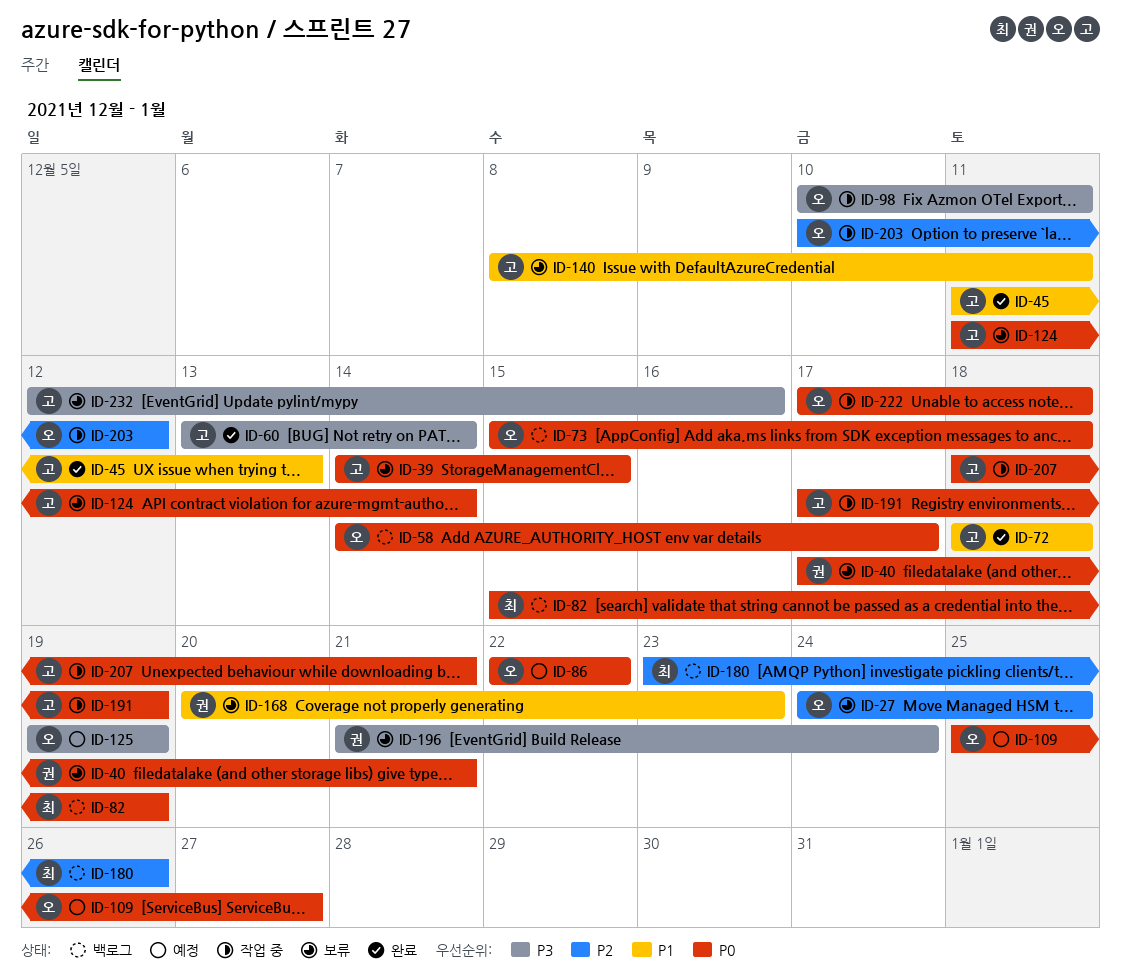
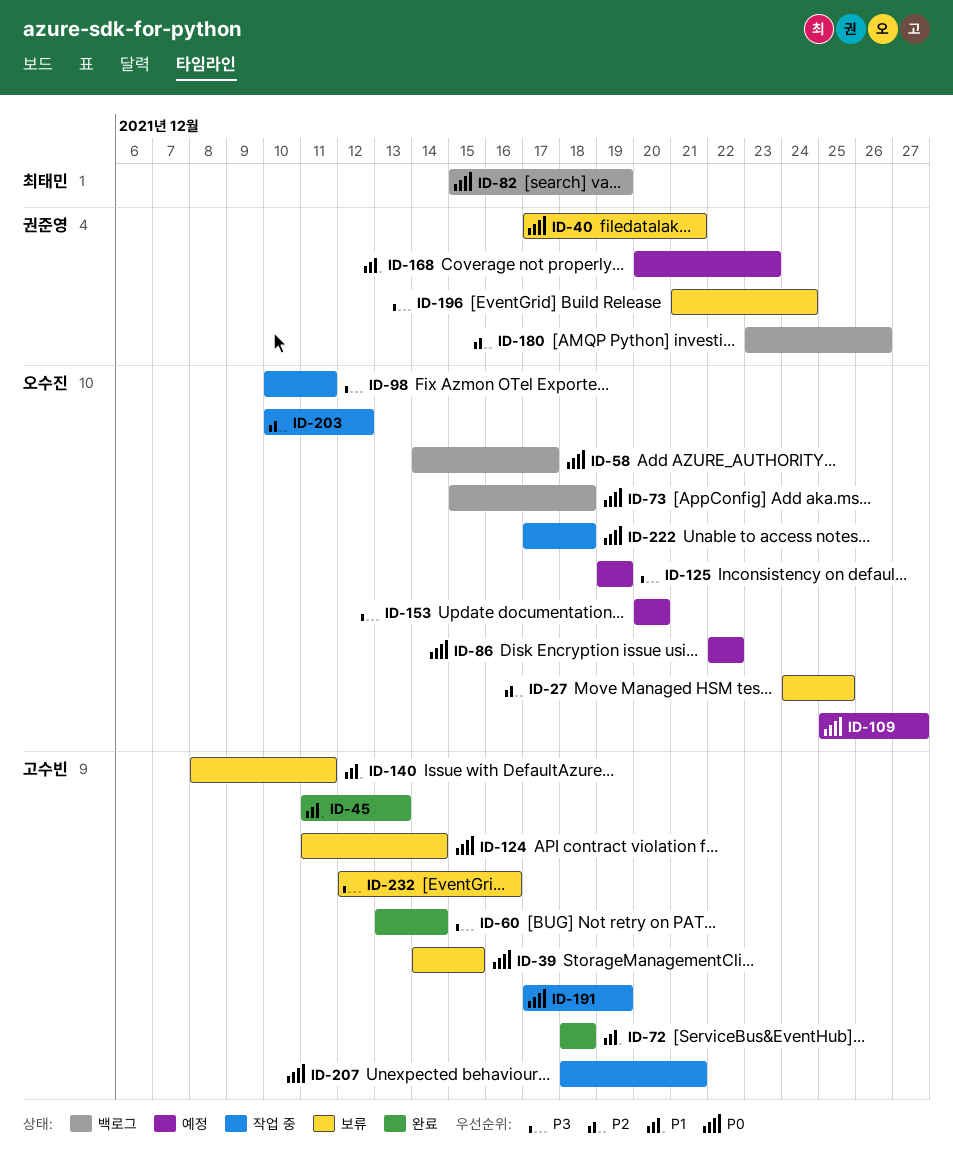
ID-153: none -> present
ID-168, status: 보류 -> 예정
ID-180, owner: 최태민 -> 권준영

